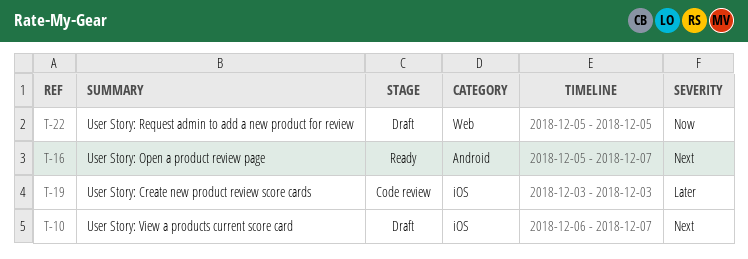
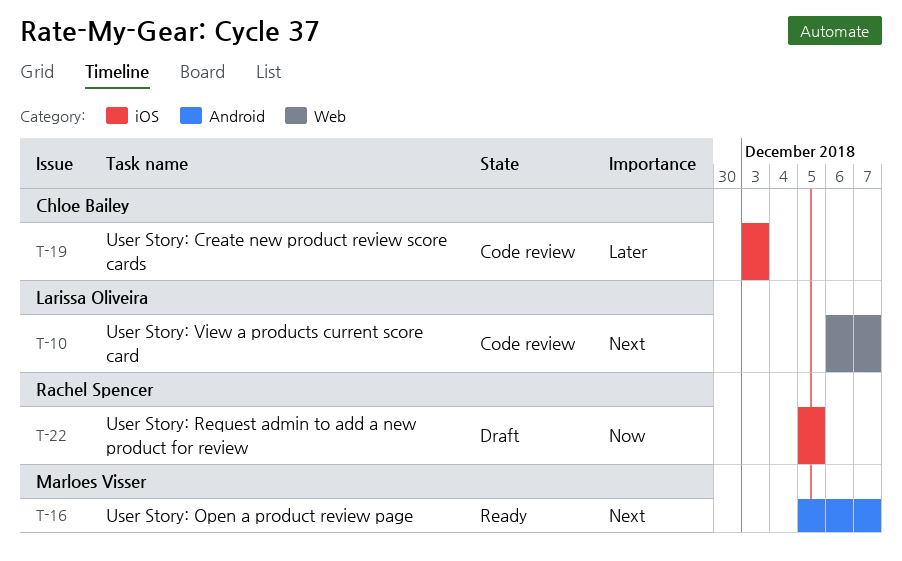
T-10, status: Draft -> Code review
T-10, label: iOS -> Web
T-22, label: Web -> iOS

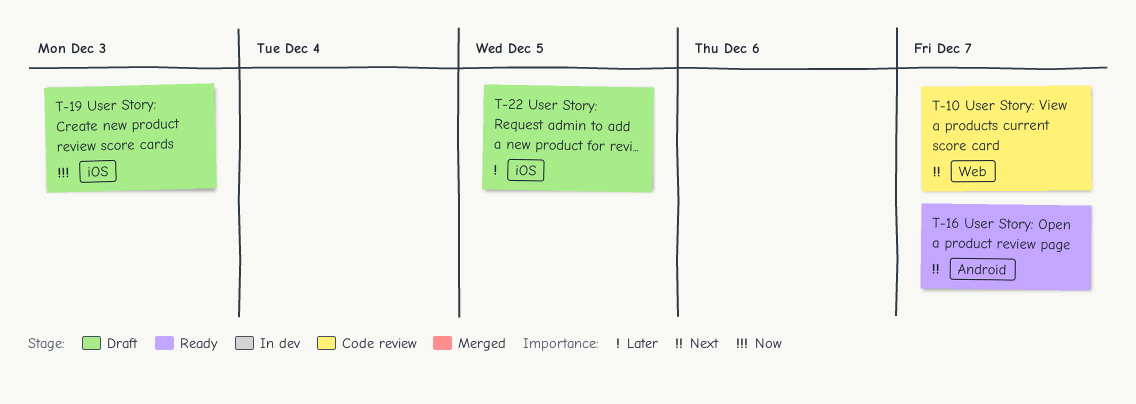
T-19, status: Code review -> Draft
T-19, priority: Later -> Now
T-22, priority: Now -> Later

